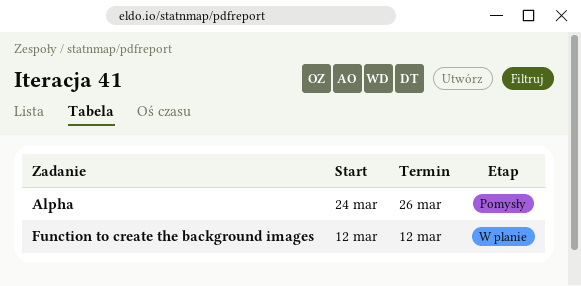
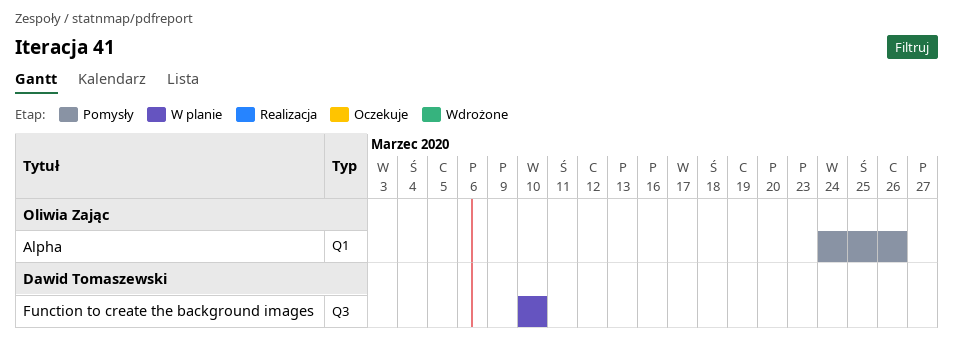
Function to create the background images, start: Mar 12 -> Mar 10
Function to create the background images, due: Mar 12 -> Mar 10

